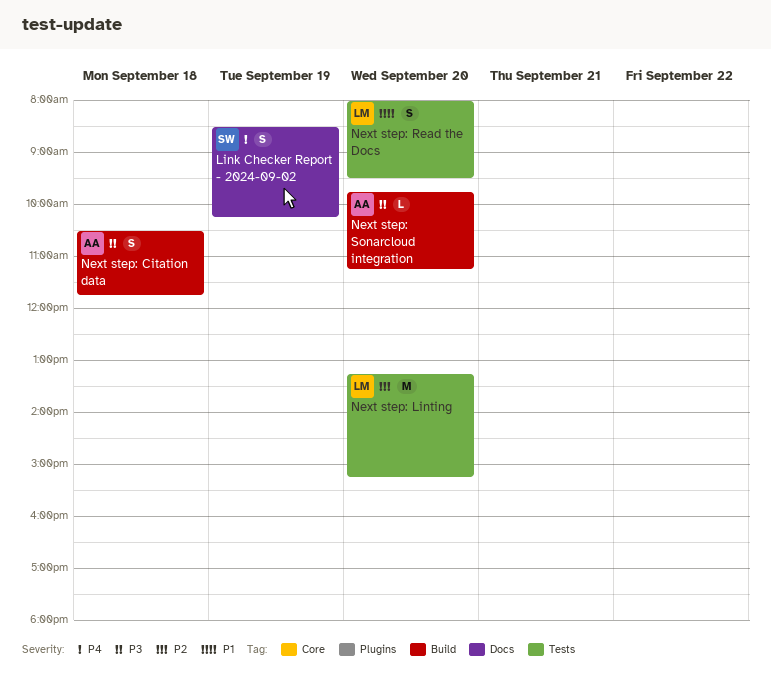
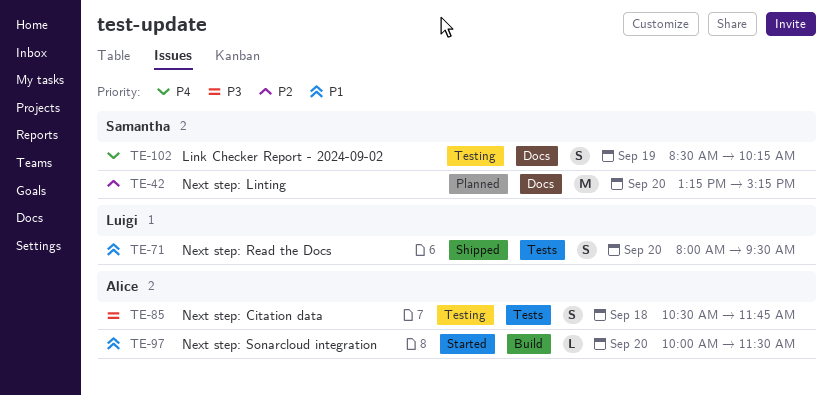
Next step: Citation data, label: Build -> Tests
Next step: Linting, owner: Luigi -> Samantha
Next step: Linting, label: Tests -> Docs
Next step: Sonarcloud integration, priority: P3 -> P1
Next step: Sonarcloud integration, begins: 09:45 -> 10:00
Next step: Sonarcloud integration, ends: 11:15 -> 11:30

